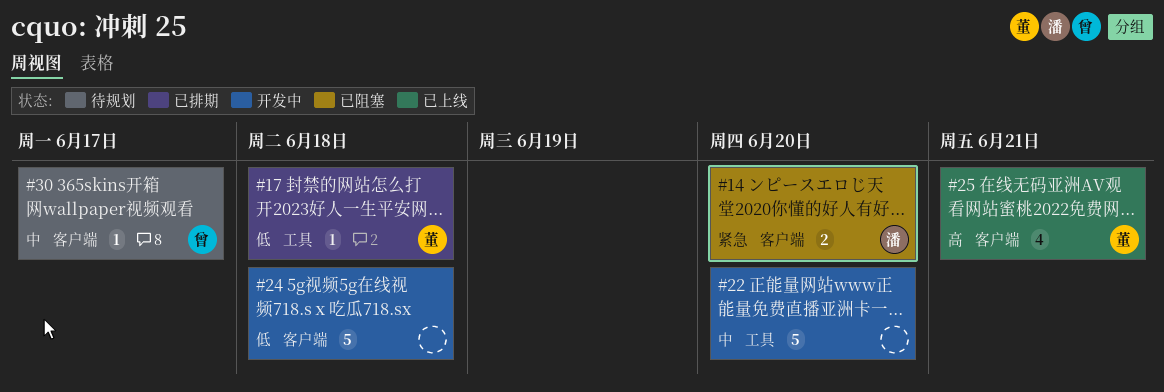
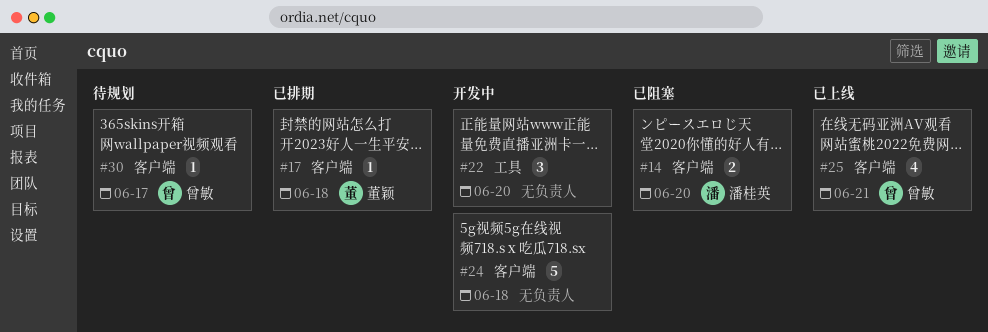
#17, label: 工具 -> 客户端
#22, estimate: 5 -> 3
#25, owner: 董颖 -> 曾敏

